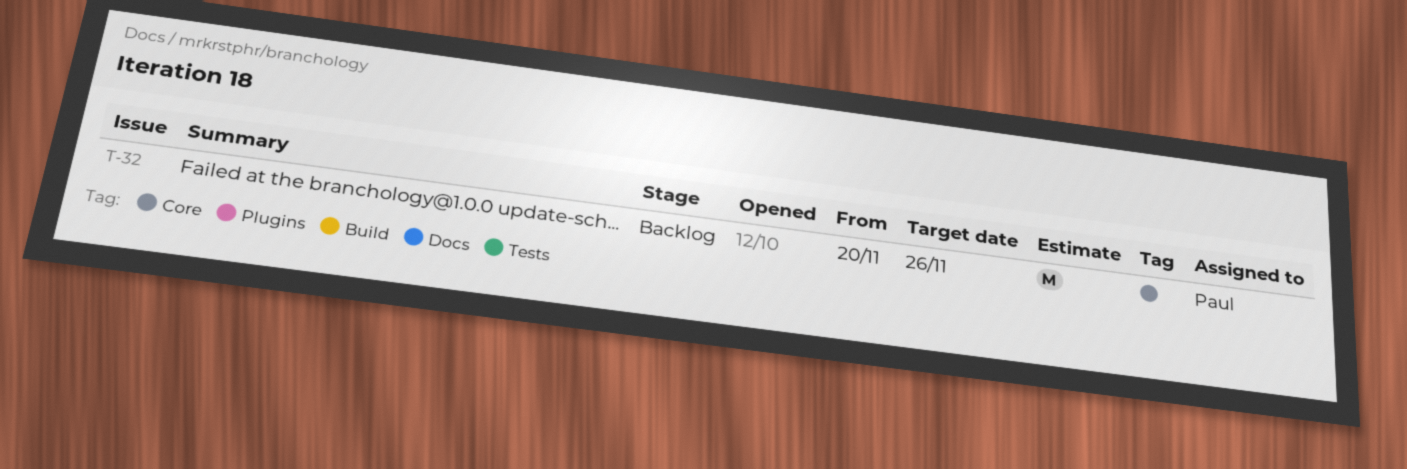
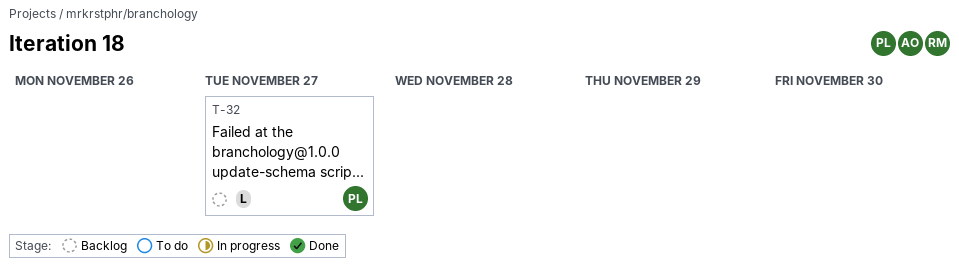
T-32, estimate: M -> L
T-32, due: Nov 26 -> Nov 27

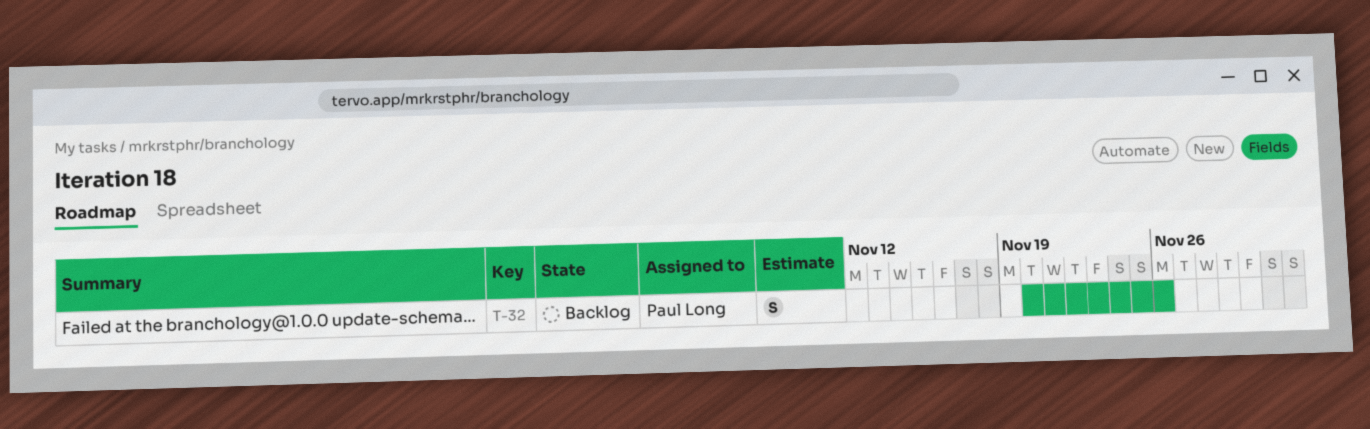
T-32, estimate: L -> S
T-32, due: Nov 27 -> Nov 26

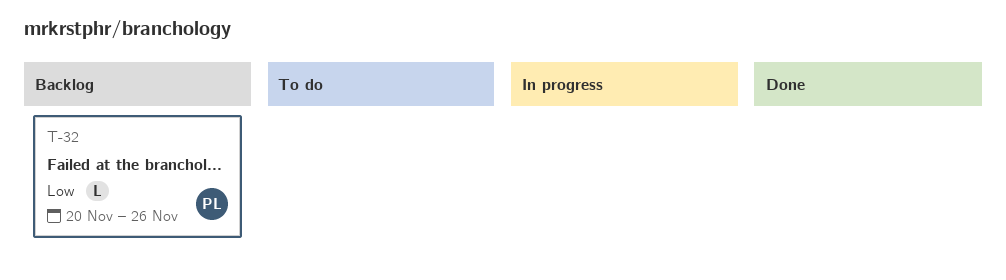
T-32, estimate: S -> L

